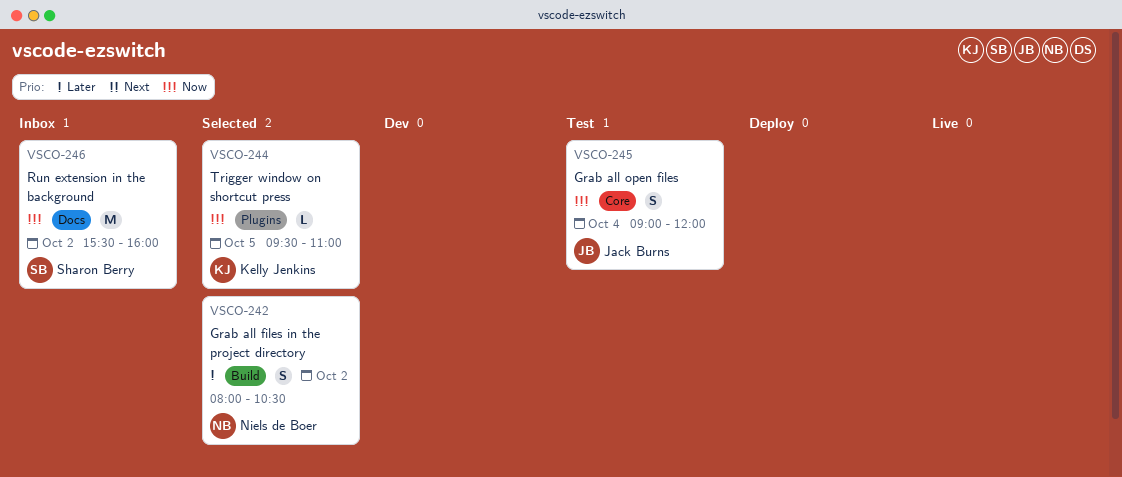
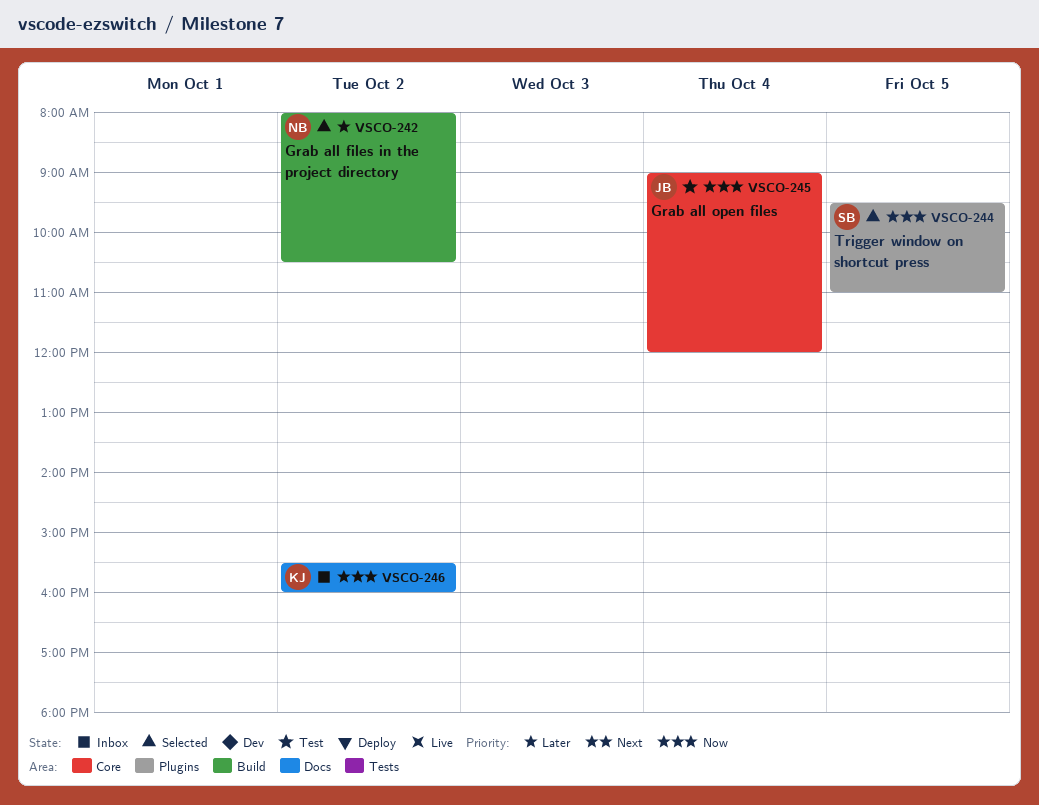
VSCO-244, owner: Kelly Jenkins -> Sharon Berry
VSCO-246, owner: Sharon Berry -> Kelly Jenkins

